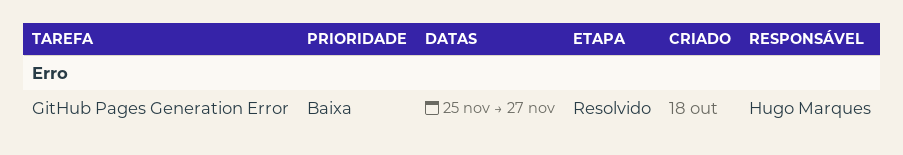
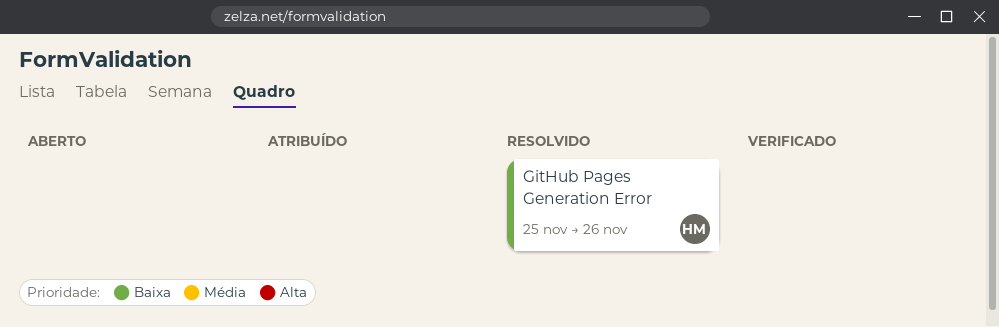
GitHub Pages Generation Error, due: Nov 27 -> Nov 26

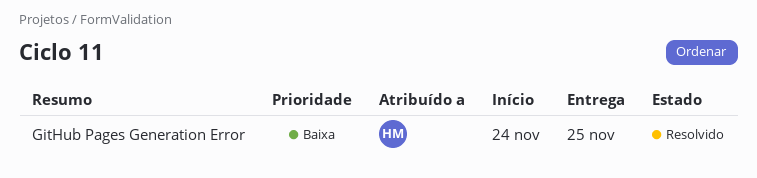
GitHub Pages Generation Error, start: Nov 25 -> Nov 24
GitHub Pages Generation Error, due: Nov 26 -> Nov 25

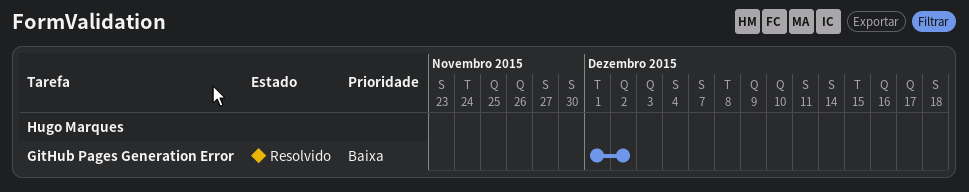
GitHub Pages Generation Error, start: Nov 24 -> Dec 1
GitHub Pages Generation Error, due: Nov 25 -> Dec 2

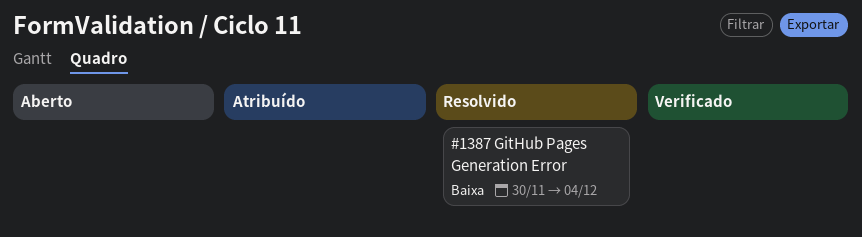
GitHub Pages Generation Error, start: Dec 1 -> Nov 30
GitHub Pages Generation Error, due: Dec 2 -> Dec 4

